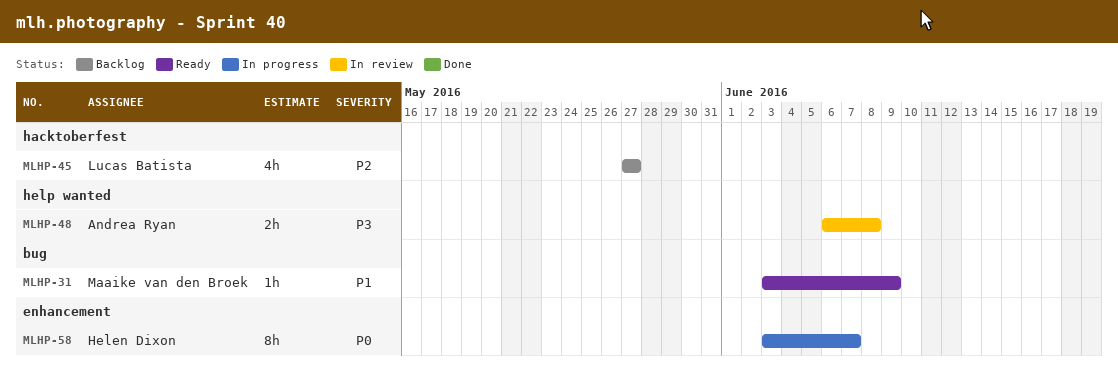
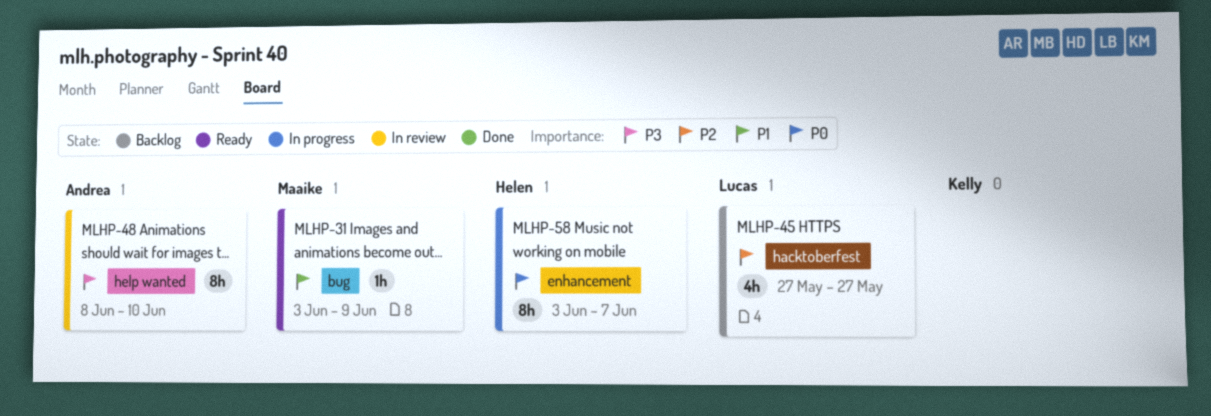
MLHP-48, estimate: 2h -> 8h
MLHP-48, start: Jun 6 -> Jun 8
MLHP-48, due: Jun 8 -> Jun 10

